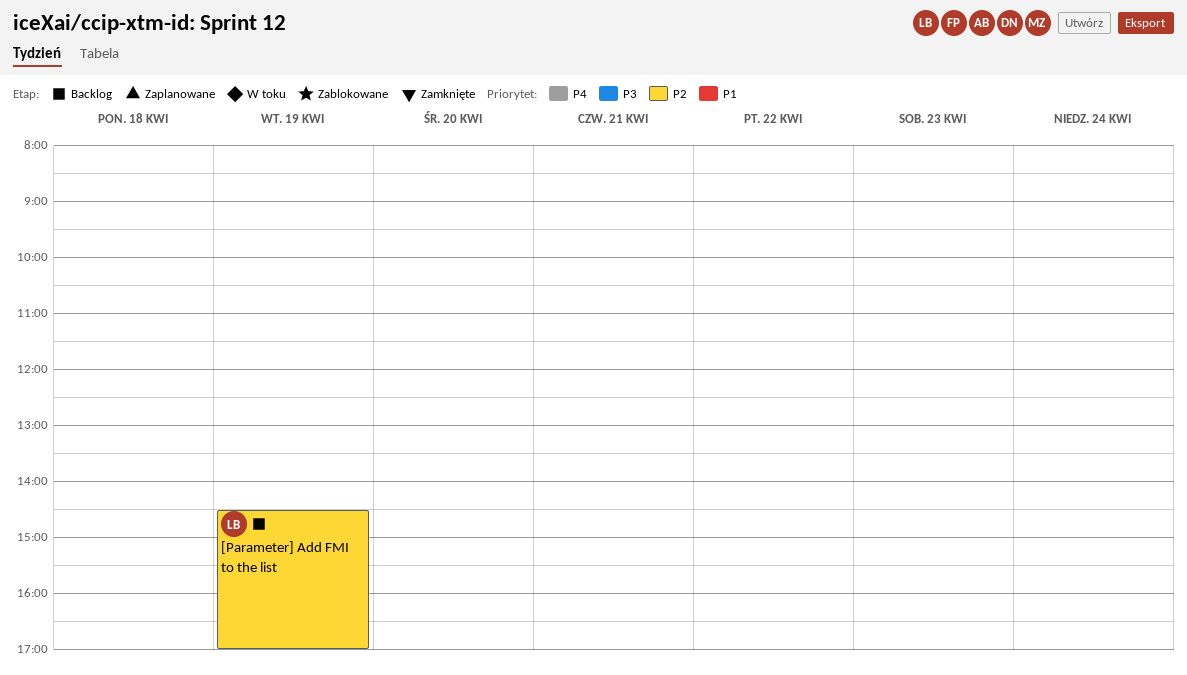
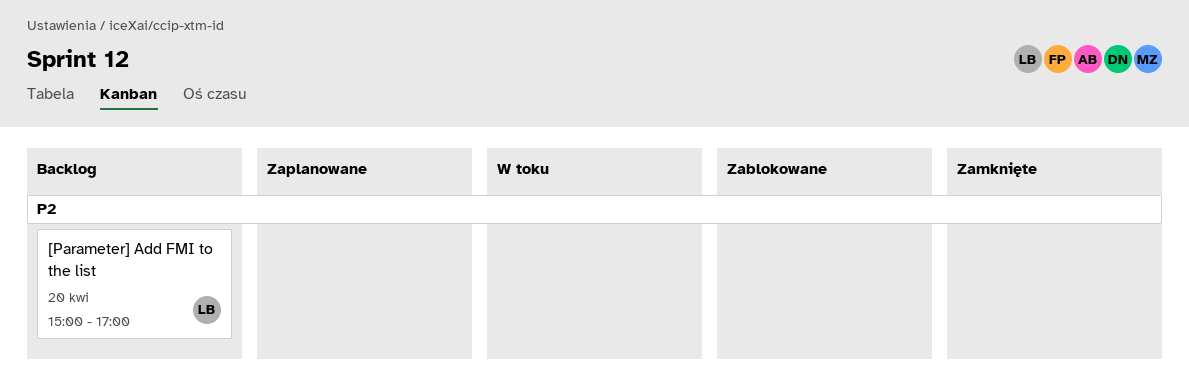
[Parameter] Add FMI to the list, day: Apr 19 -> Apr 20
[Parameter] Add FMI to the list, begins: 14:30 -> 15:00

